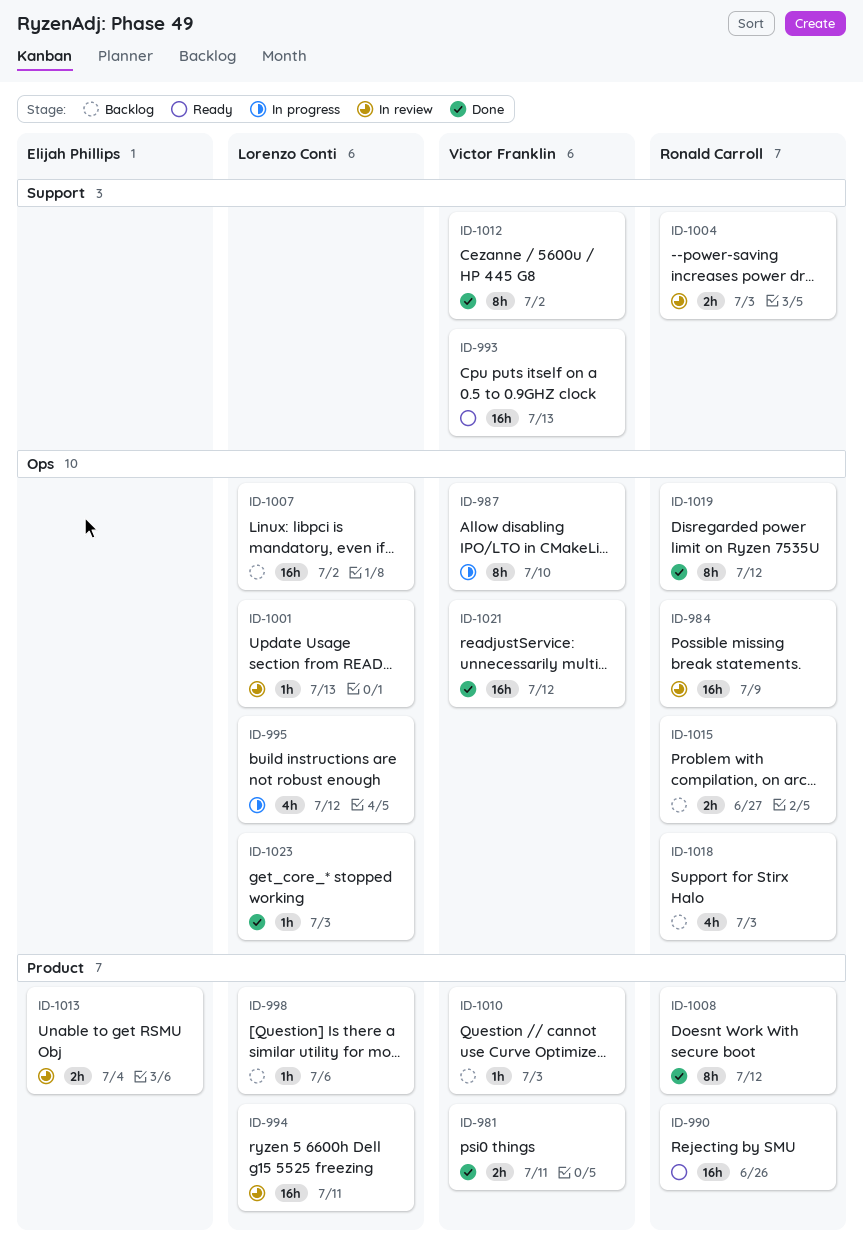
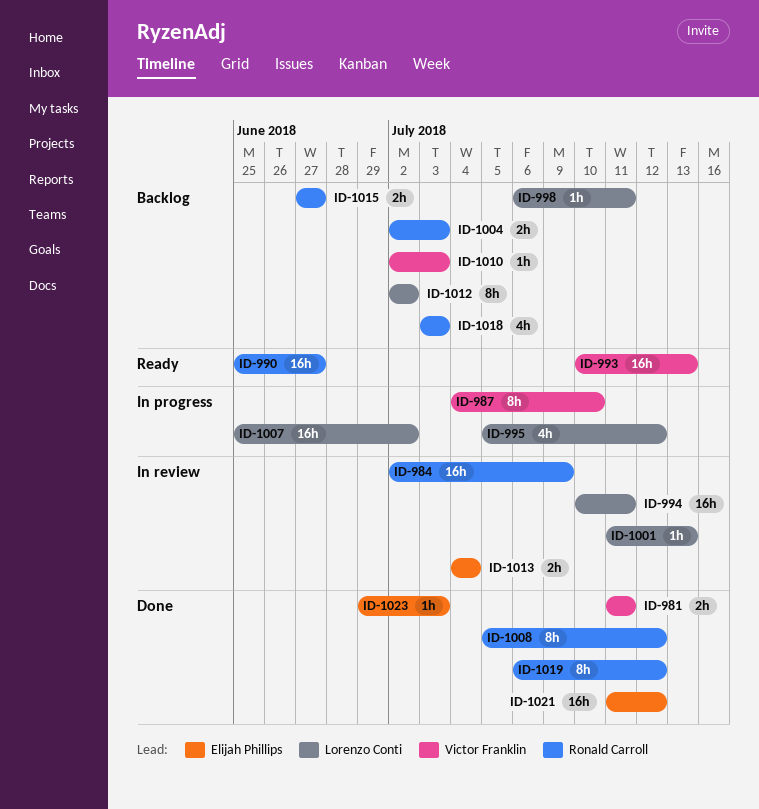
ID-990, due: Jun 26 -> Jun 27
ID-998, due: Jul 6 -> Jul 11
ID-1004, status: In review -> Backlog
ID-1007, status: Backlog -> In progress
ID-1012, status: Done -> Backlog
ID-1012, owner: Victor Franklin -> Lorenzo Conti
ID-1021, owner: Victor Franklin -> Elijah Phillips
ID-1023, owner: Lorenzo Conti -> Elijah Phillips

